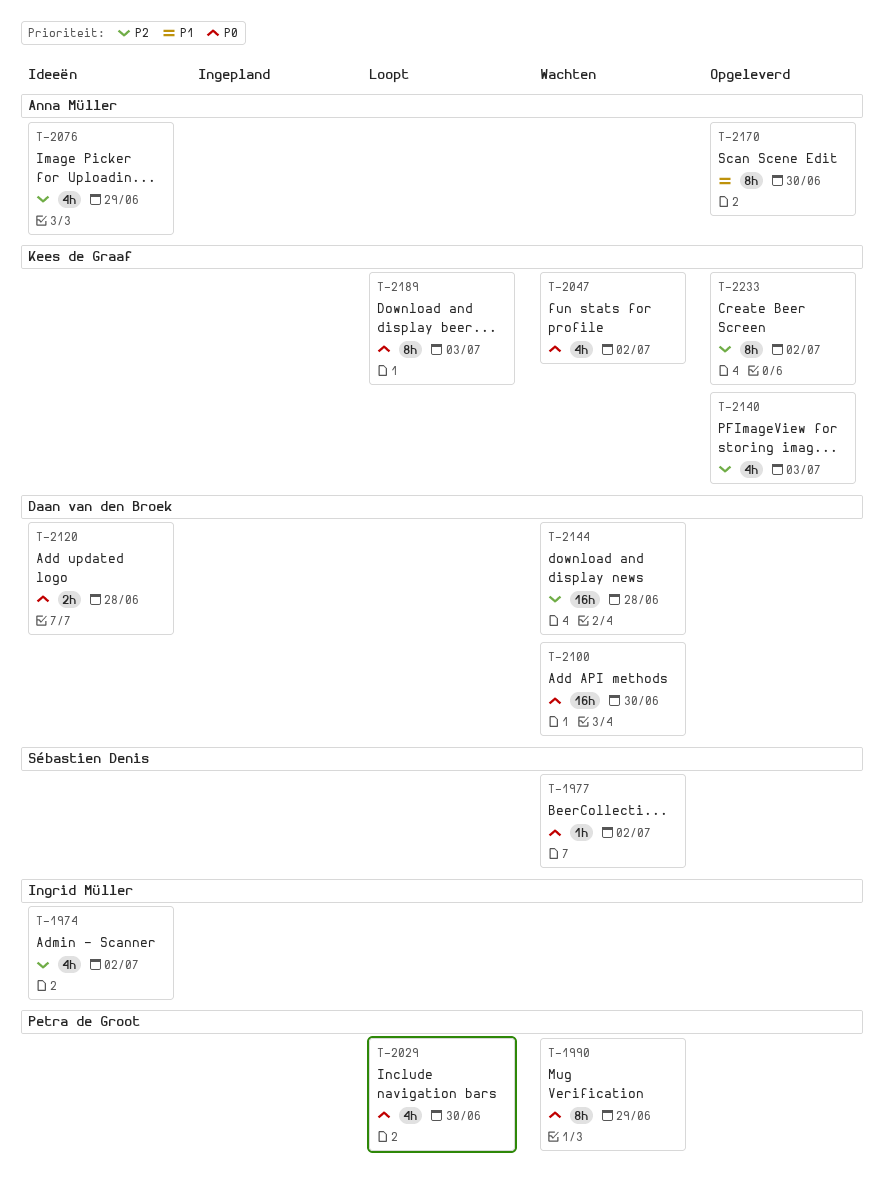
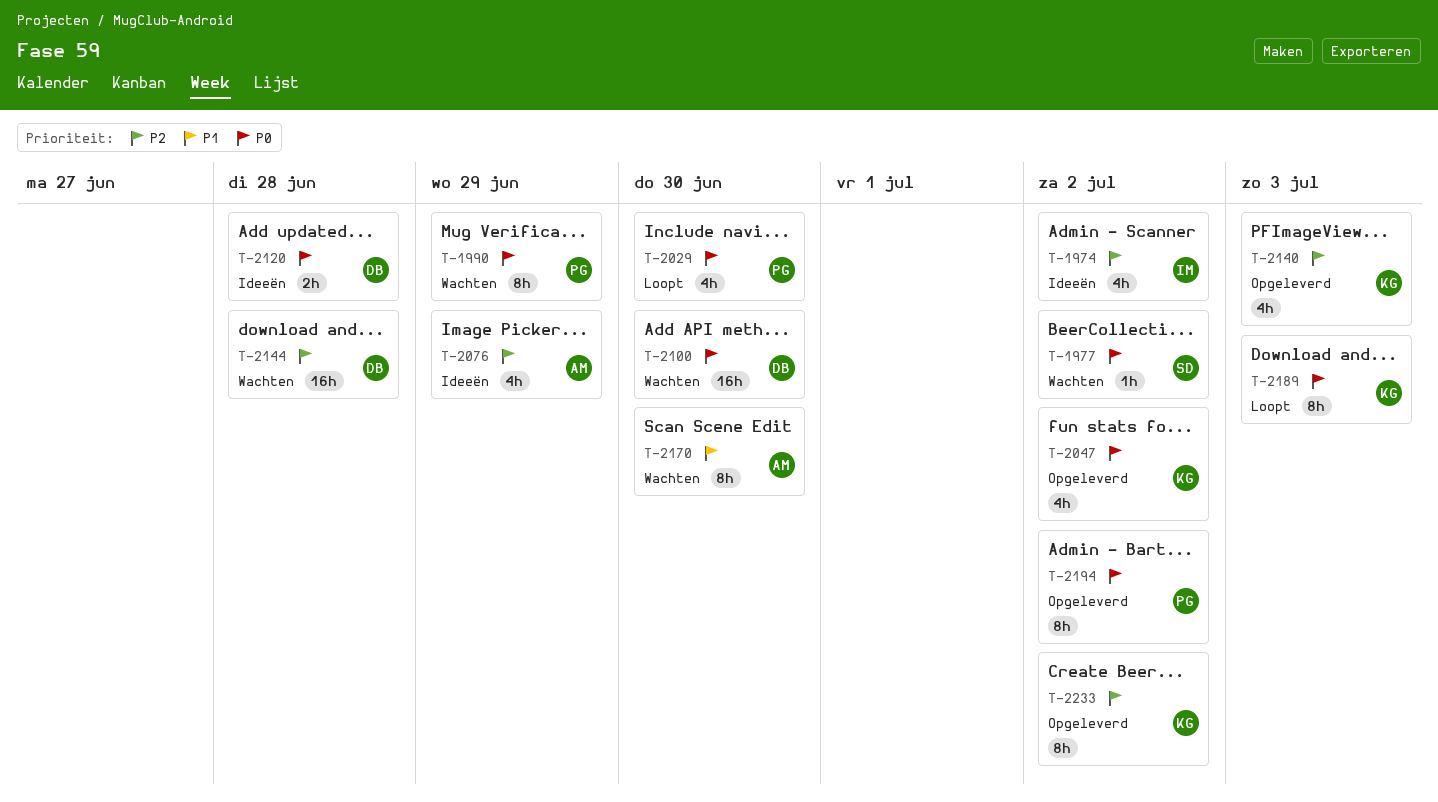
T-2047, status: Wachten -> Opgeleverd
T-2170, status: Opgeleverd -> Wachten
T-2194: none -> present

